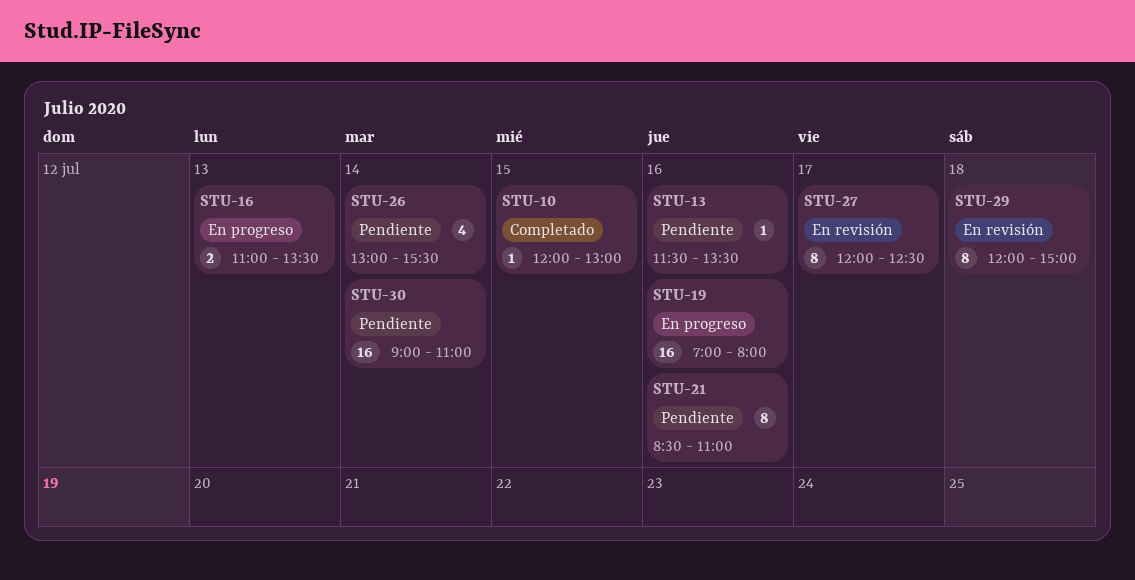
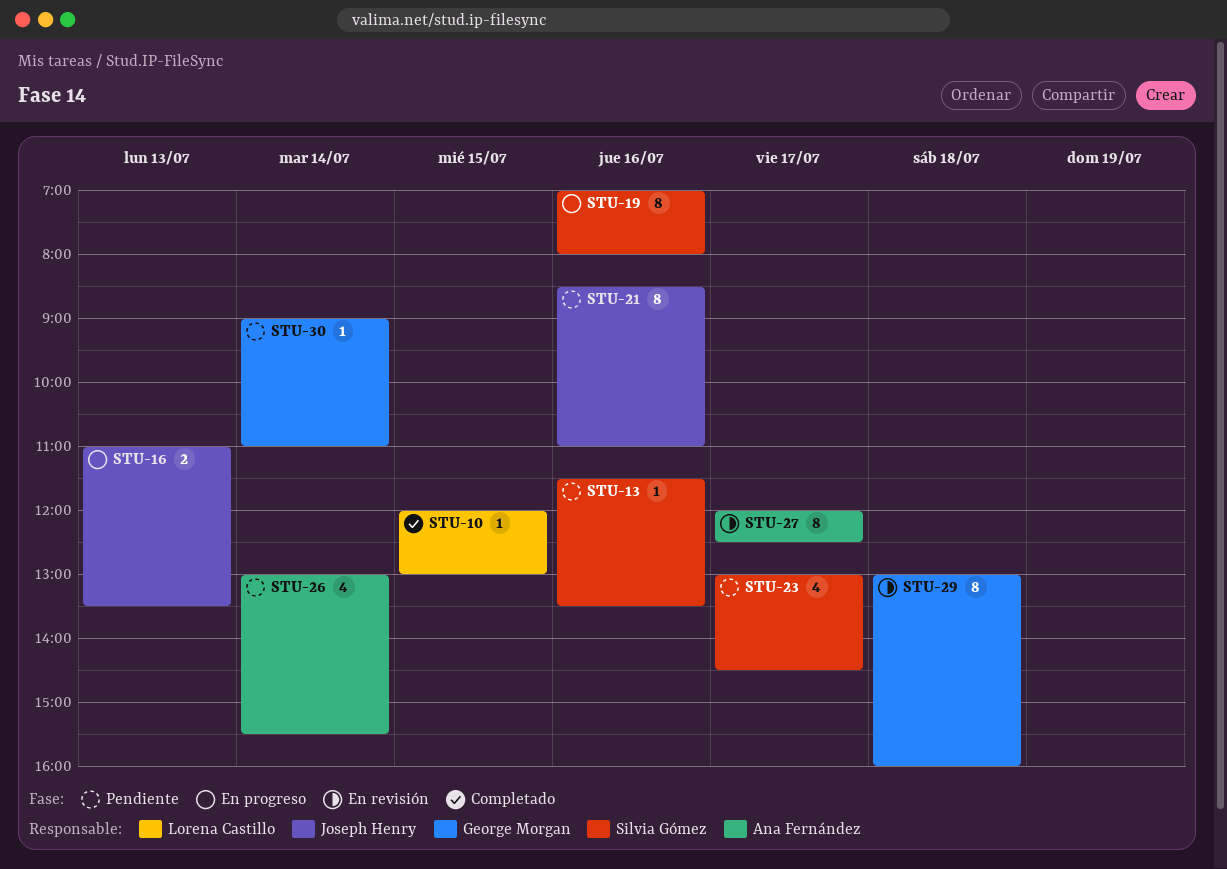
STU-19, estimate: 16 -> 8
STU-23: none -> present
STU-29, begins: 12:00 -> 13:00
STU-29, ends: 15:00 -> 16:00
STU-30, estimate: 16 -> 1

